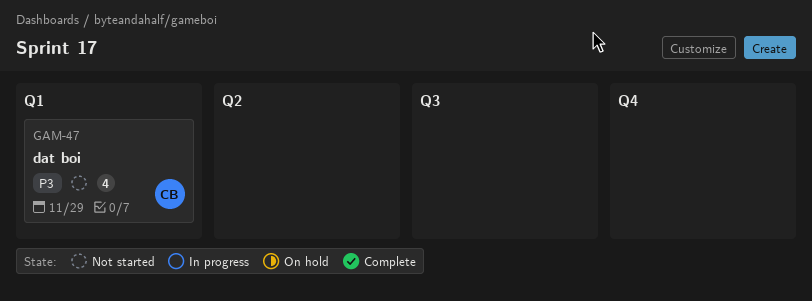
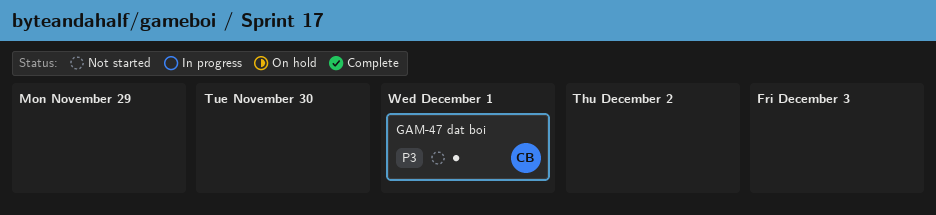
GAM-47, estimate: 4 -> 1
GAM-47, due: Nov 29 -> Dec 1

